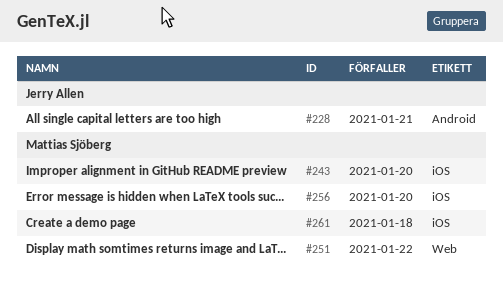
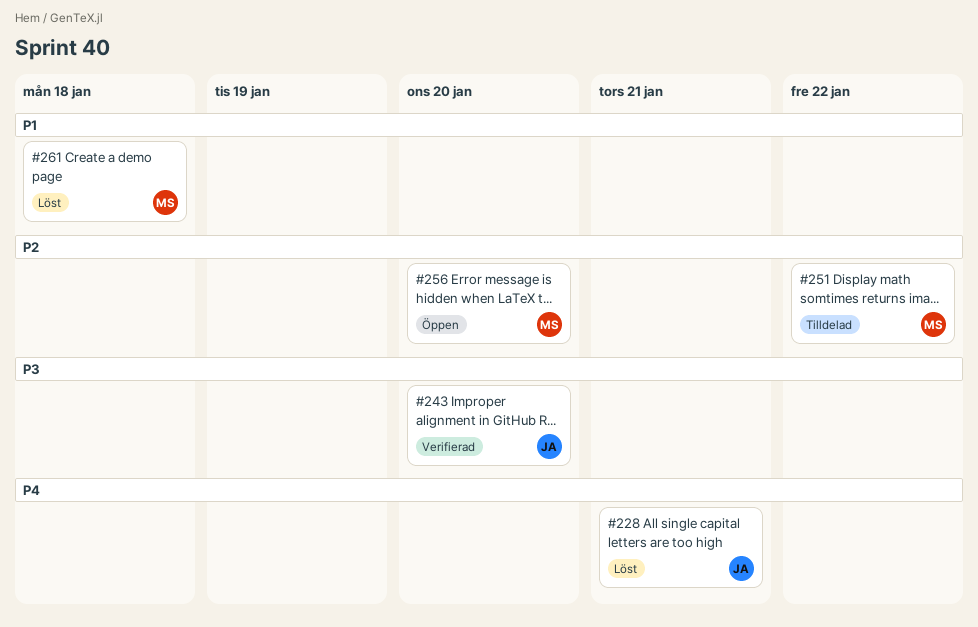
#243, owner: Mattias Sjöberg -> Jerry Allen

